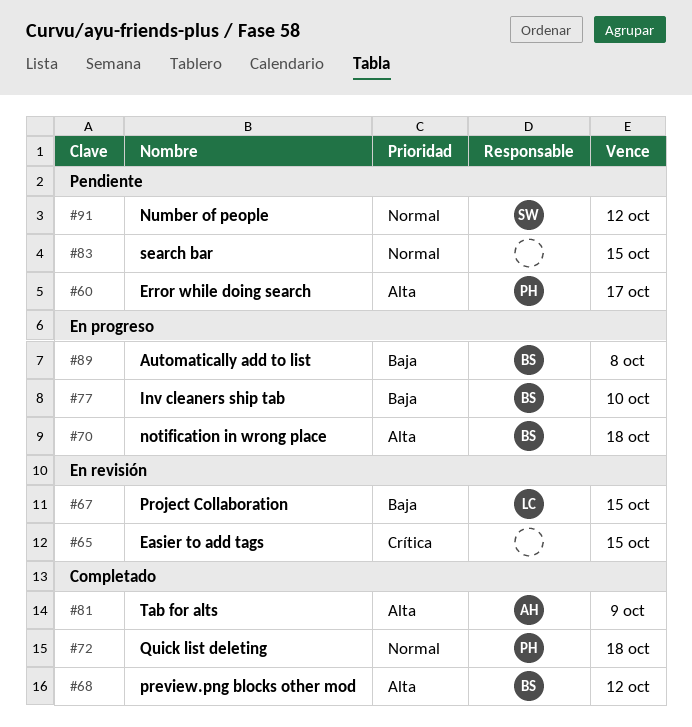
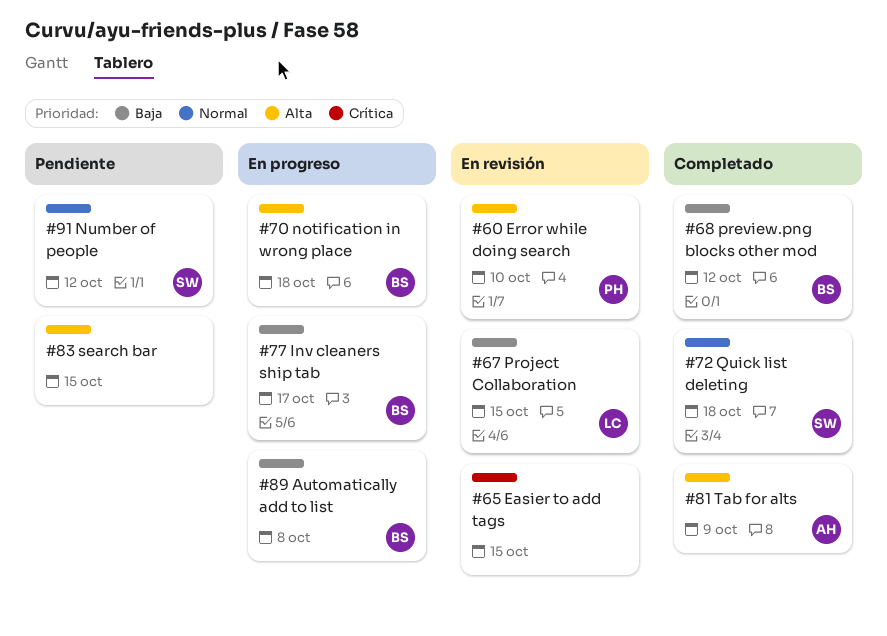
#60, status: Pendiente -> En revisión
#60, due: Oct 17 -> Oct 10
#68, priority: Alta -> Baja
#72, owner: PH -> SW
#77, due: Oct 10 -> Oct 17
#83, priority: Normal -> Alta

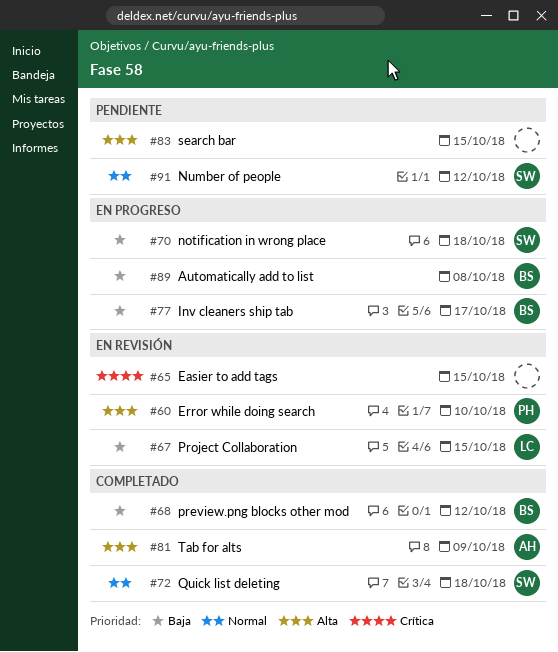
#70, owner: BS -> SW
#70, priority: Alta -> Baja

